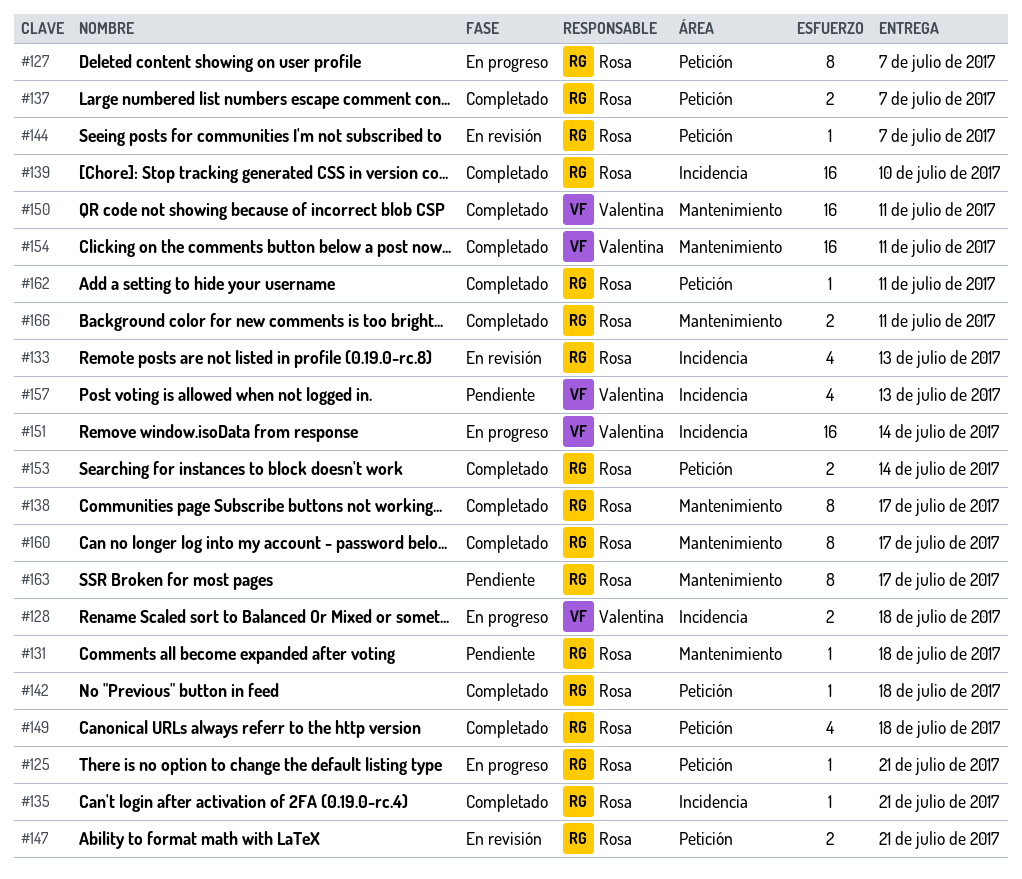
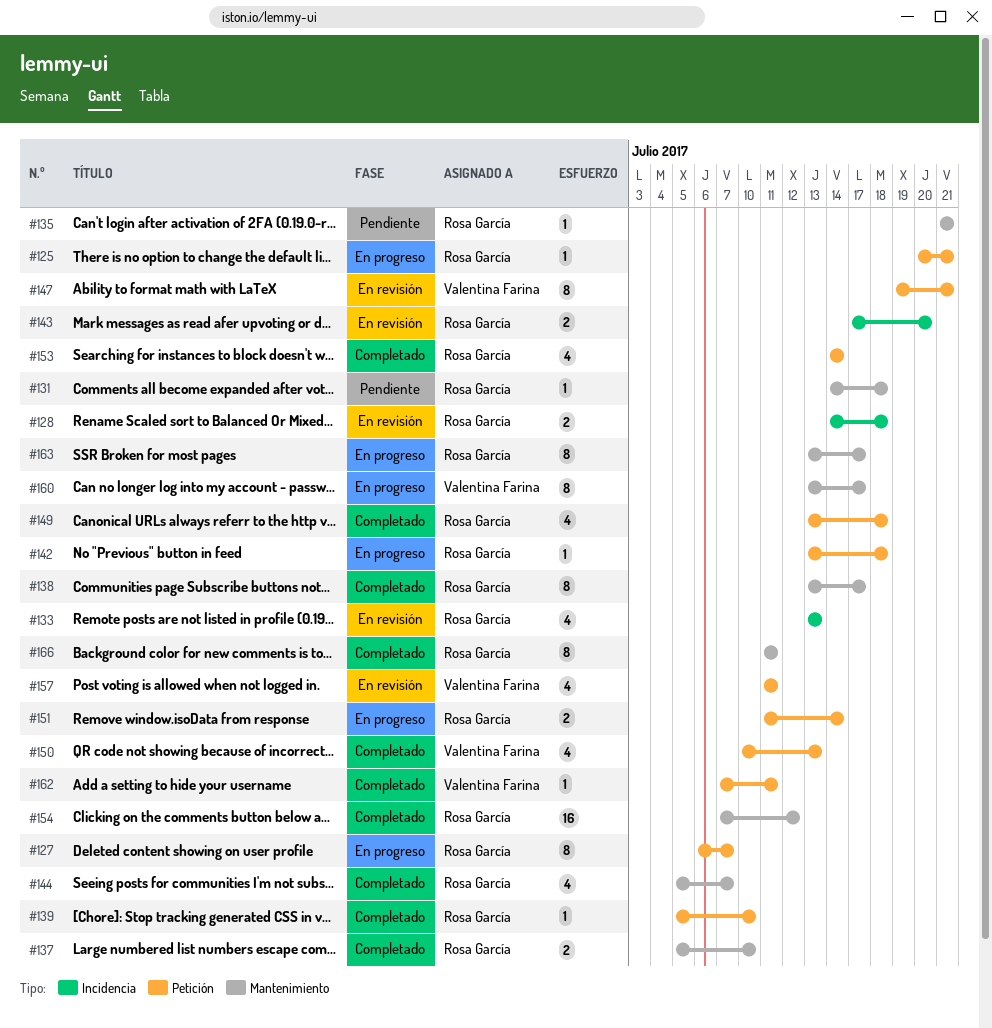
#128, status: En progreso -> En revisión
#128, owner: Valentina Farina -> Rosa García
#135, status: Completado -> Pendiente
#135, label: Incidencia -> Mantenimiento
#137, label: Petición -> Mantenimiento
#137, due: Jul 7 -> Jul 10
#139, label: Incidencia -> Petición
#139, estimate: 16 -> 1
#142, status: Completado -> En progreso
#143: none -> present
#144, status: En revisión -> Completado
#144, label: Petición -> Mantenimiento
#144, estimate: 1 -> 4
#147, owner: Rosa García -> Valentina Farina
#147, estimate: 2 -> 8
#150, label: Mantenimiento -> Petición
#150, estimate: 16 -> 4
#150, due: Jul 11 -> Jul 13
#151, owner: Valentina Farina -> Rosa García
#151, label: Incidencia -> Petición
#151, estimate: 16 -> 2
#153, estimate: 2 -> 4
#154, owner: Valentina Farina -> Rosa García
#154, due: Jul 11 -> Jul 12
#157, status: Pendiente -> En revisión
#157, label: Incidencia -> Petición
#157, due: Jul 13 -> Jul 11
#160, status: Completado -> En progreso
#160, owner: Rosa García -> Valentina Farina
#162, owner: Rosa García -> Valentina Farina
#163, status: Pendiente -> En progreso
#166, estimate: 2 -> 8

